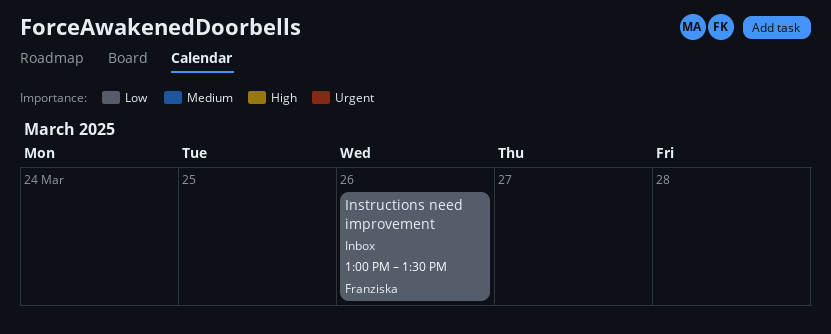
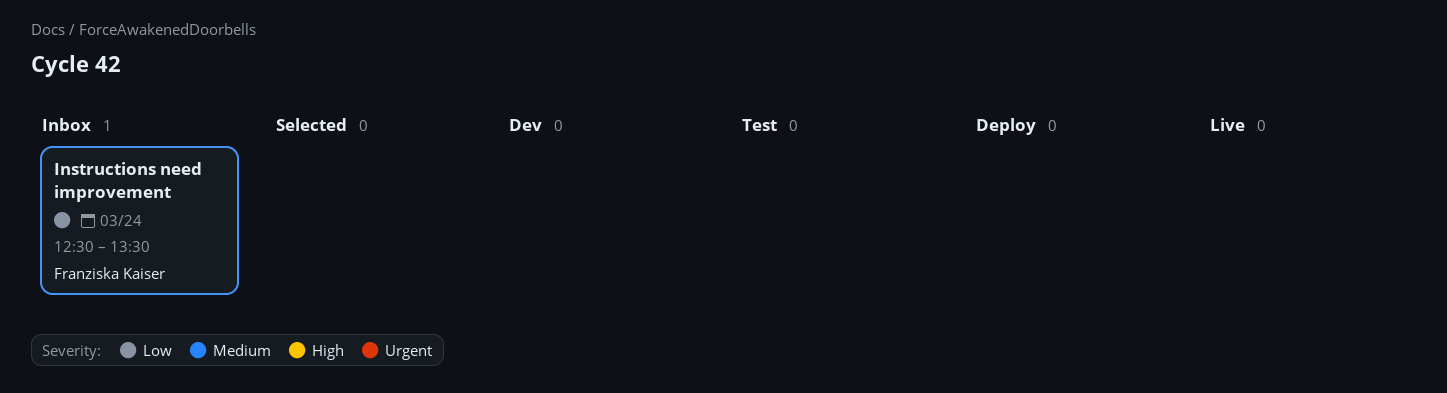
Instructions need improvement, day: Mar 26 -> Mar 24
Instructions need improvement, begins: 13:00 -> 12:30

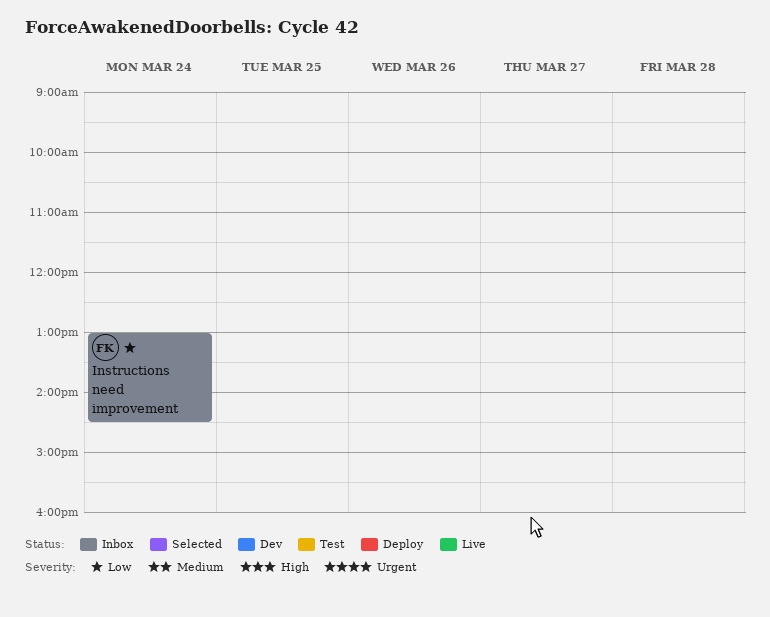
Instructions need improvement, begins: 12:30 -> 13:00
Instructions need improvement, ends: 13:30 -> 14:30

